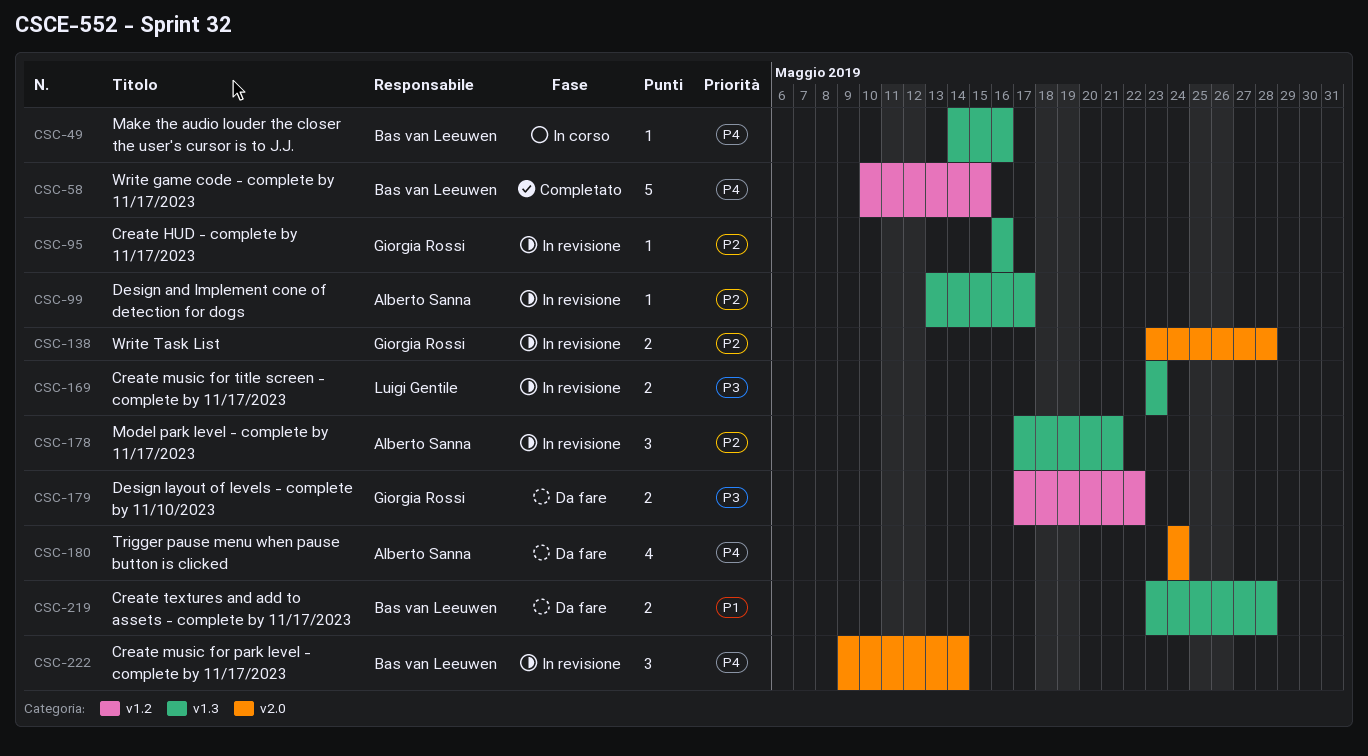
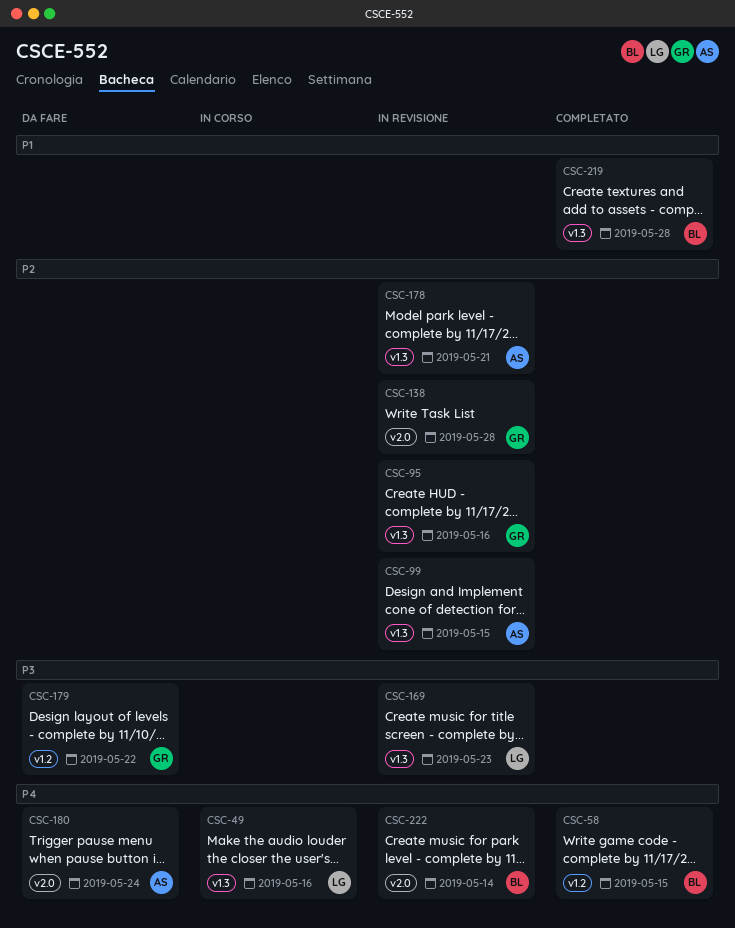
CSC-49, owner: Bas van Leeuwen -> Luigi Gentile
CSC-99, due: May 17 -> May 15
CSC-219, status: Da fare -> Completato

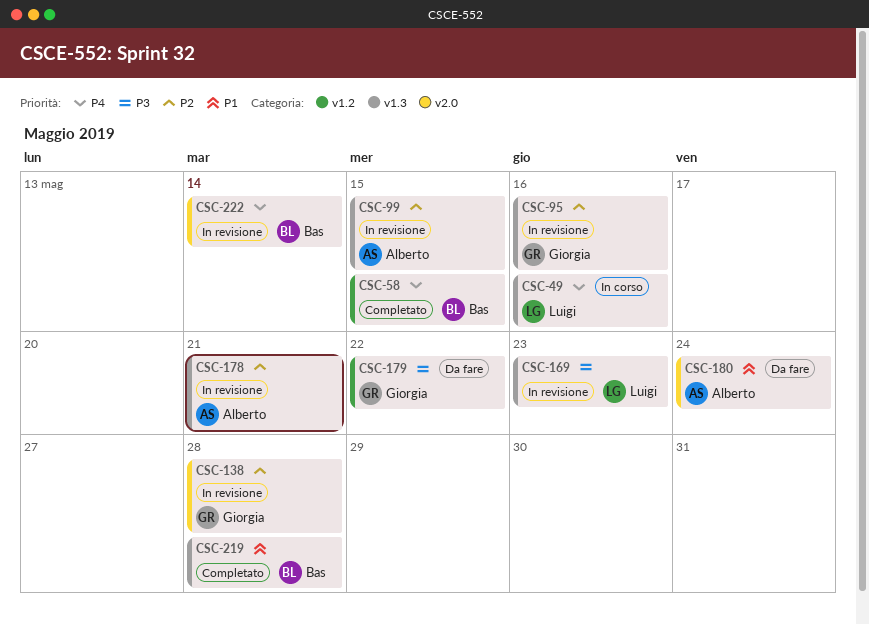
CSC-180, priority: P4 -> P1

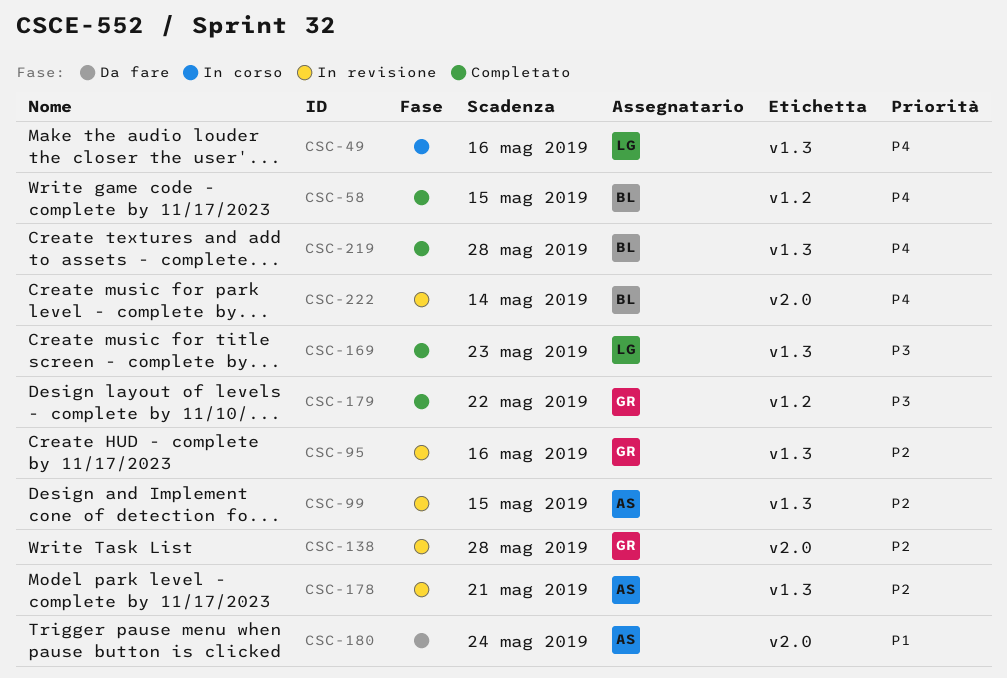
CSC-169, status: In revisione -> Completato
CSC-179, status: Da fare -> Completato
CSC-219, priority: P1 -> P4

